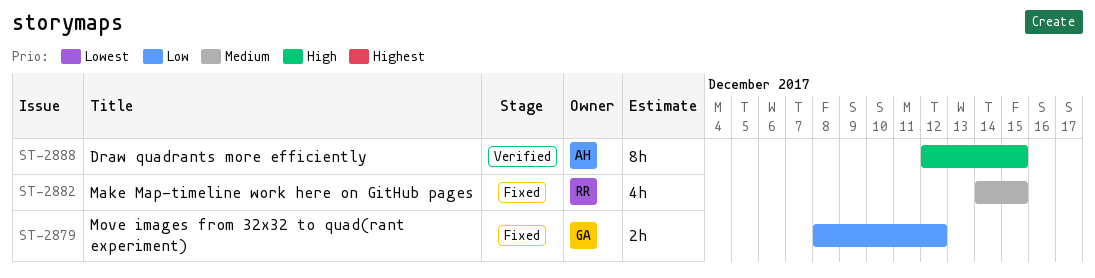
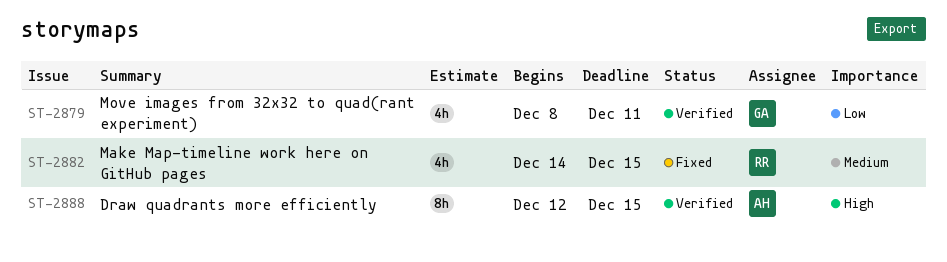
ST-2879, status: Fixed -> Verified
ST-2879, estimate: 2h -> 4h
ST-2879, due: Dec 12 -> Dec 11

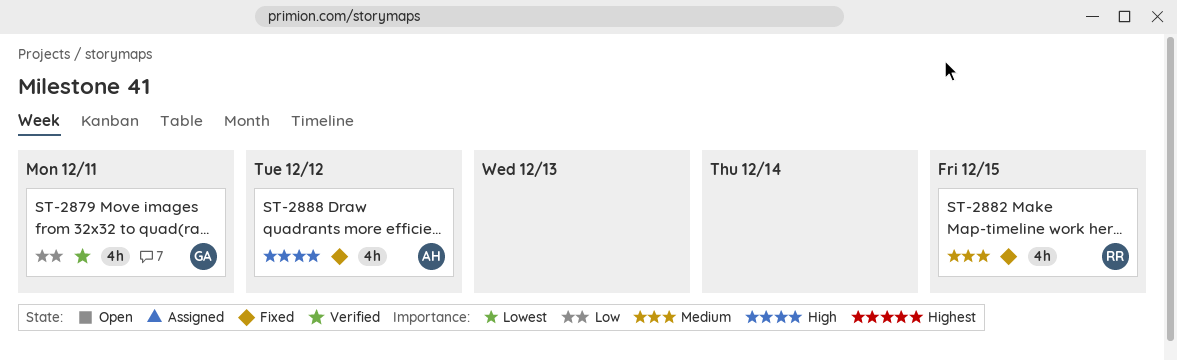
ST-2888, status: Verified -> Fixed
ST-2888, estimate: 8h -> 4h
ST-2888, due: Dec 15 -> Dec 12

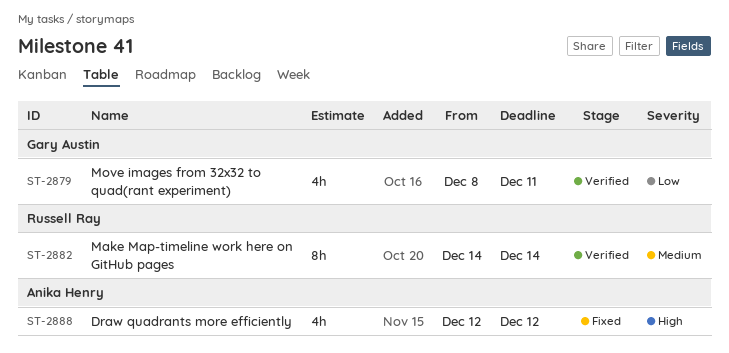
ST-2882, status: Fixed -> Verified
ST-2882, estimate: 4h -> 8h
ST-2882, due: Dec 15 -> Dec 14

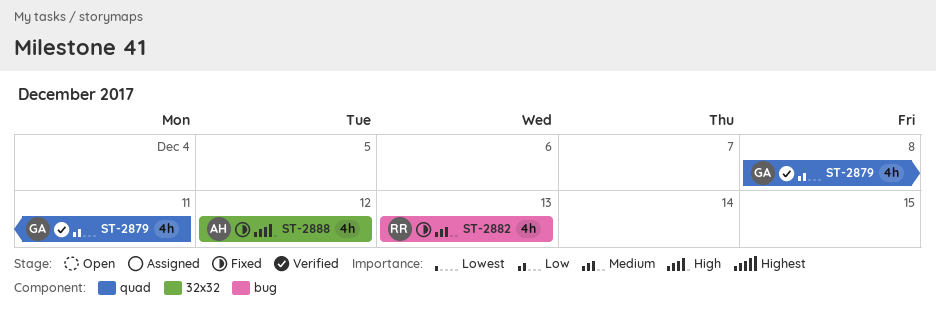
ST-2882, status: Verified -> Fixed
ST-2882, estimate: 8h -> 4h
ST-2882, start: Dec 14 -> Dec 13
ST-2882, due: Dec 14 -> Dec 13

